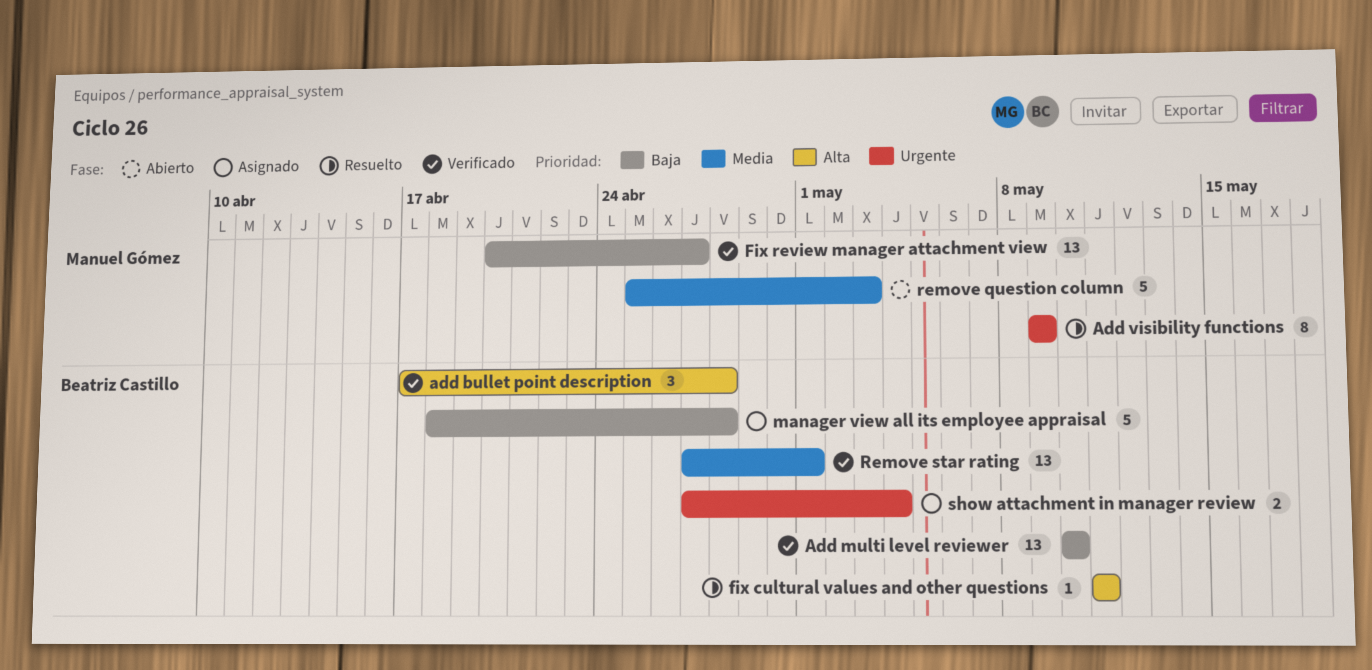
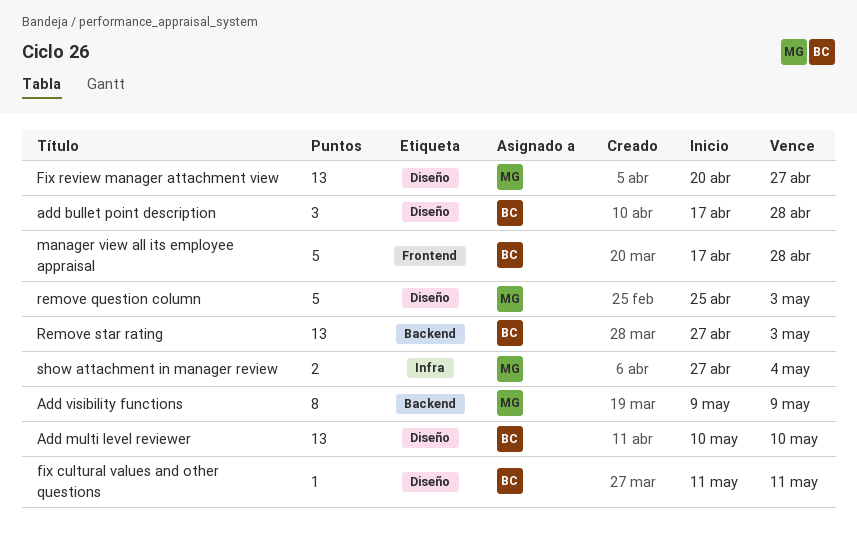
manager view all its employee appraisal, start: Apr 18 -> Apr 17
Remove star rating, due: May 1 -> May 3
show attachment in manager review, owner: Beatriz Castillo -> Manuel Gómez

